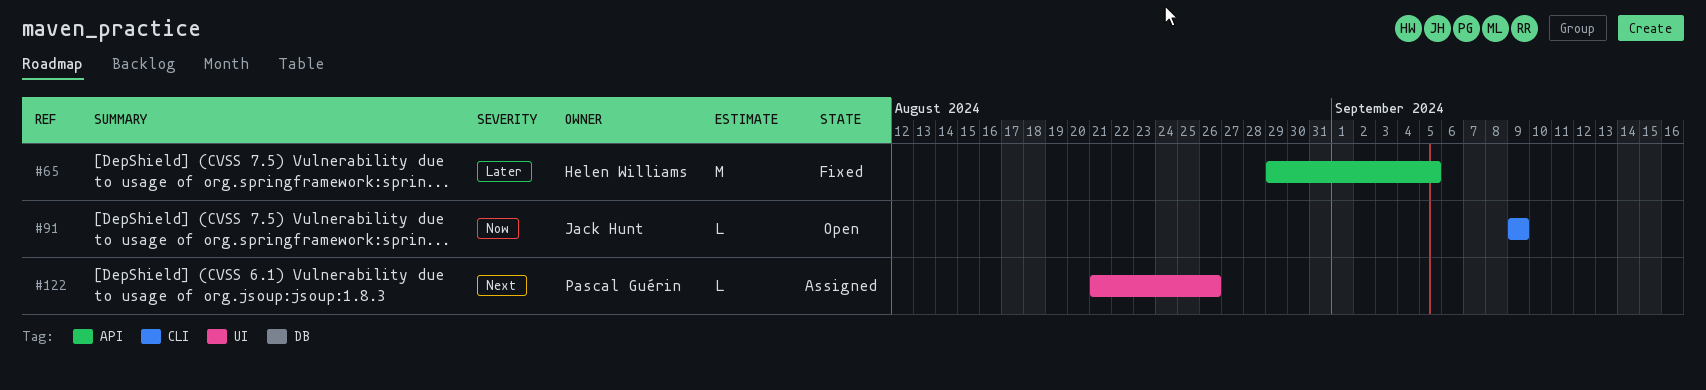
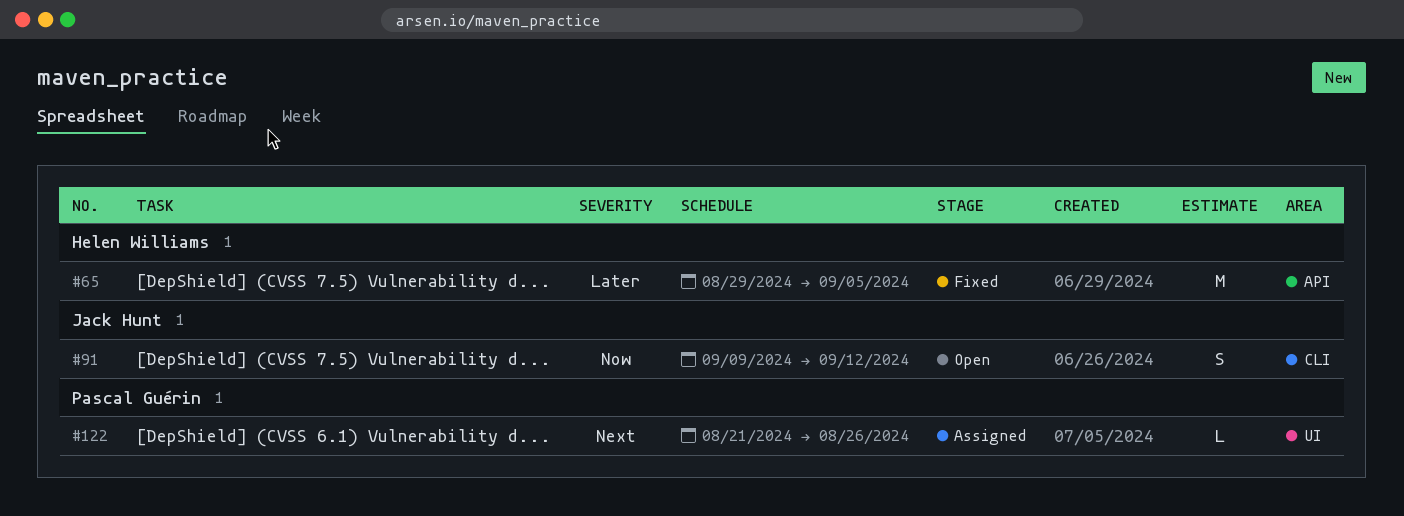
#91, estimate: L -> S
#91, due: Sep 9 -> Sep 12

